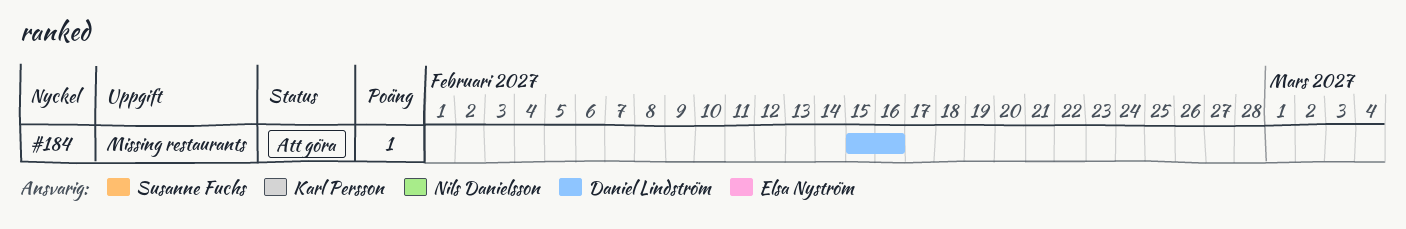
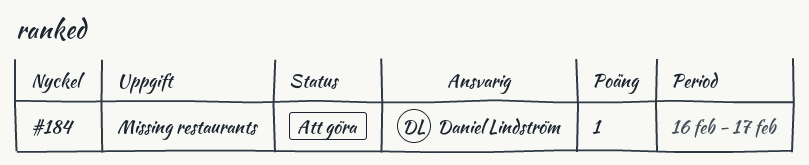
#184, start: Feb 15 -> Feb 16
#184, due: Feb 16 -> Feb 17

